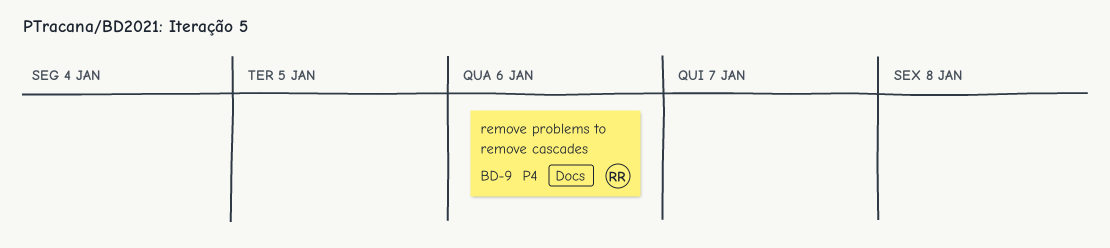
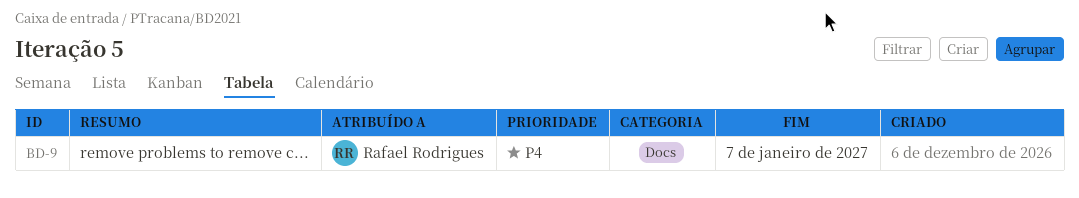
BD-9, due: Jan 6 -> Jan 7

